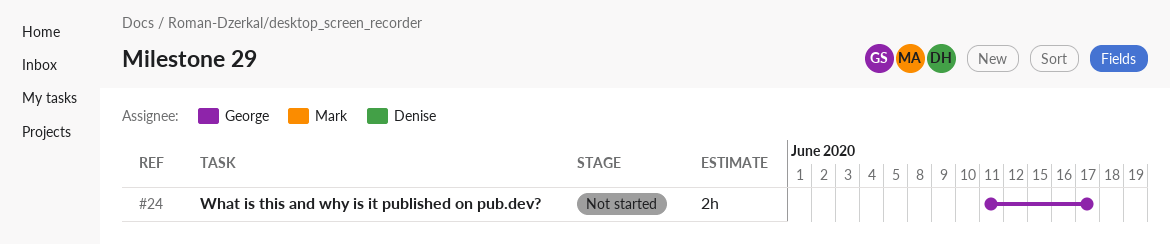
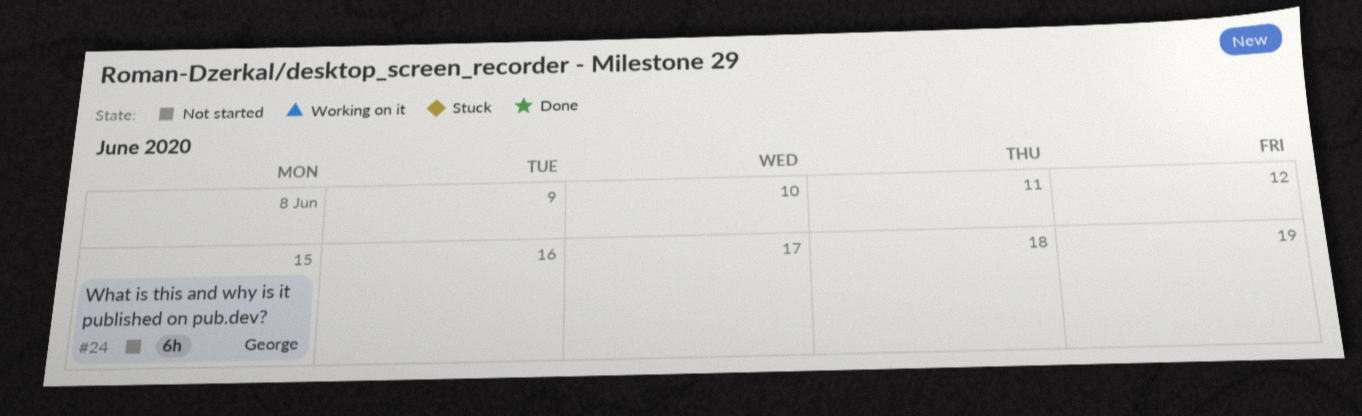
#24, estimate: 2h -> 6h
#24, due: Jun 17 -> Jun 15

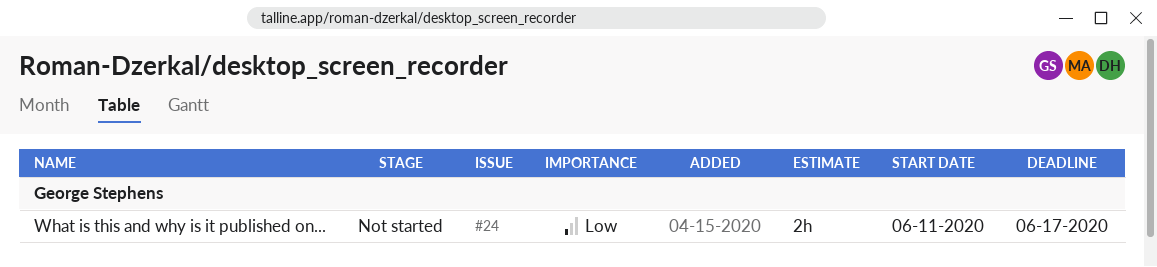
#24, estimate: 6h -> 2h
#24, due: Jun 15 -> Jun 17

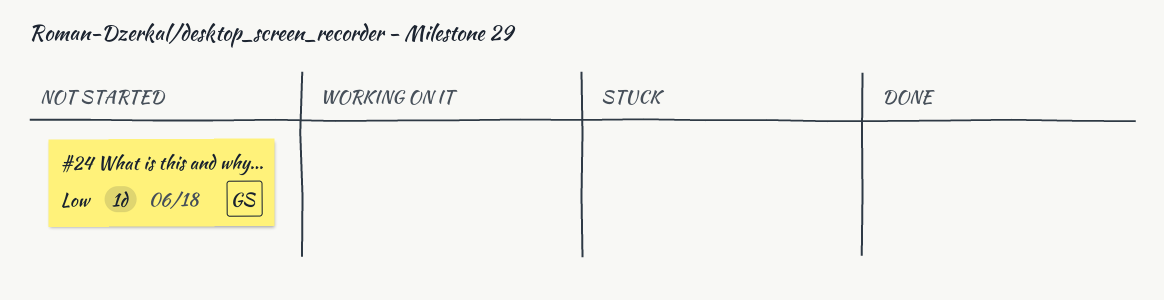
#24, estimate: 2h -> 1d
#24, due: Jun 17 -> Jun 18

